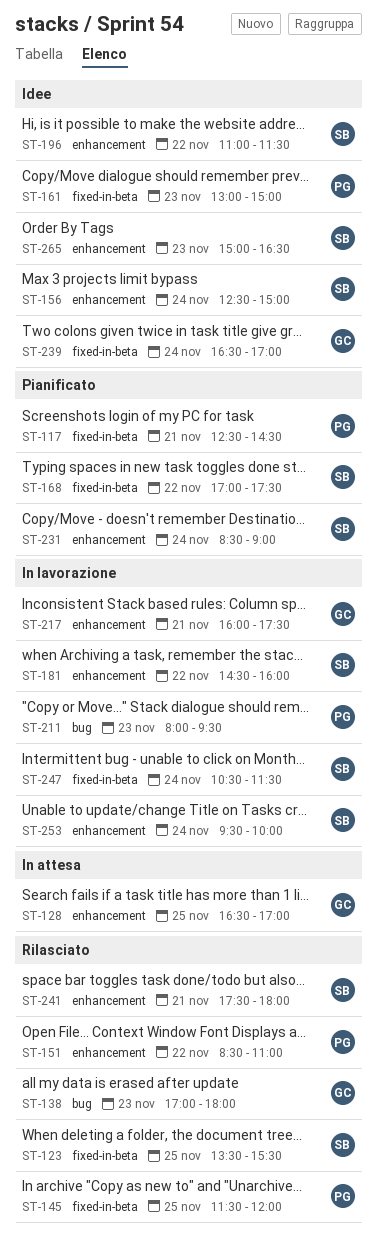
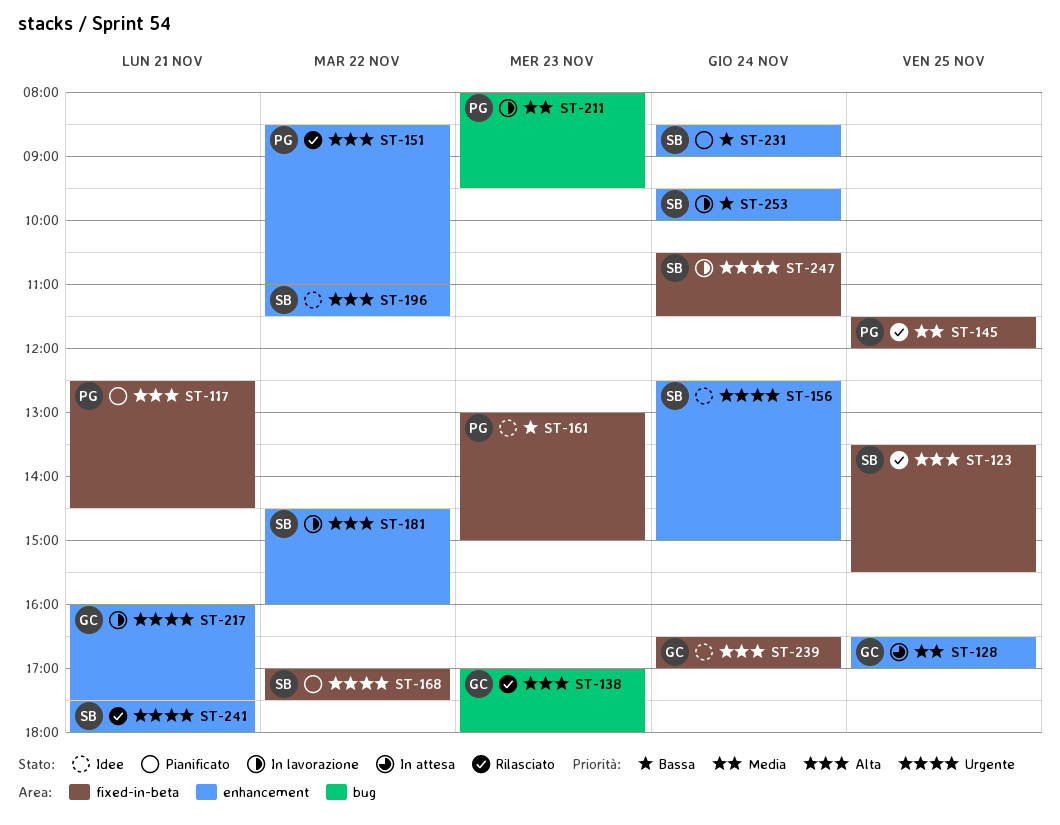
ST-265: present -> none

